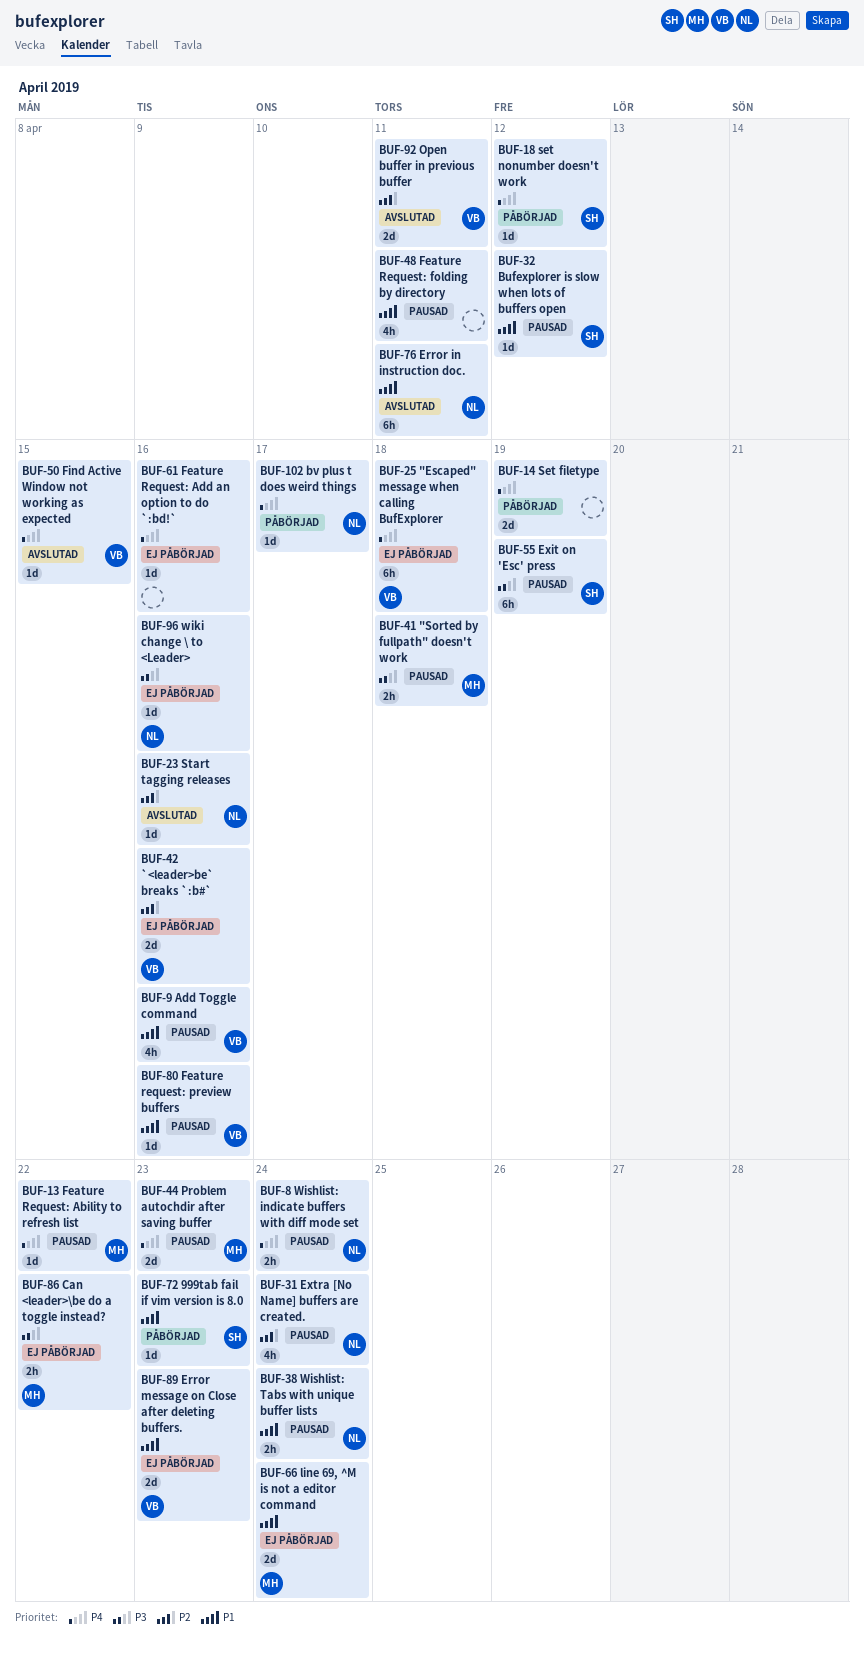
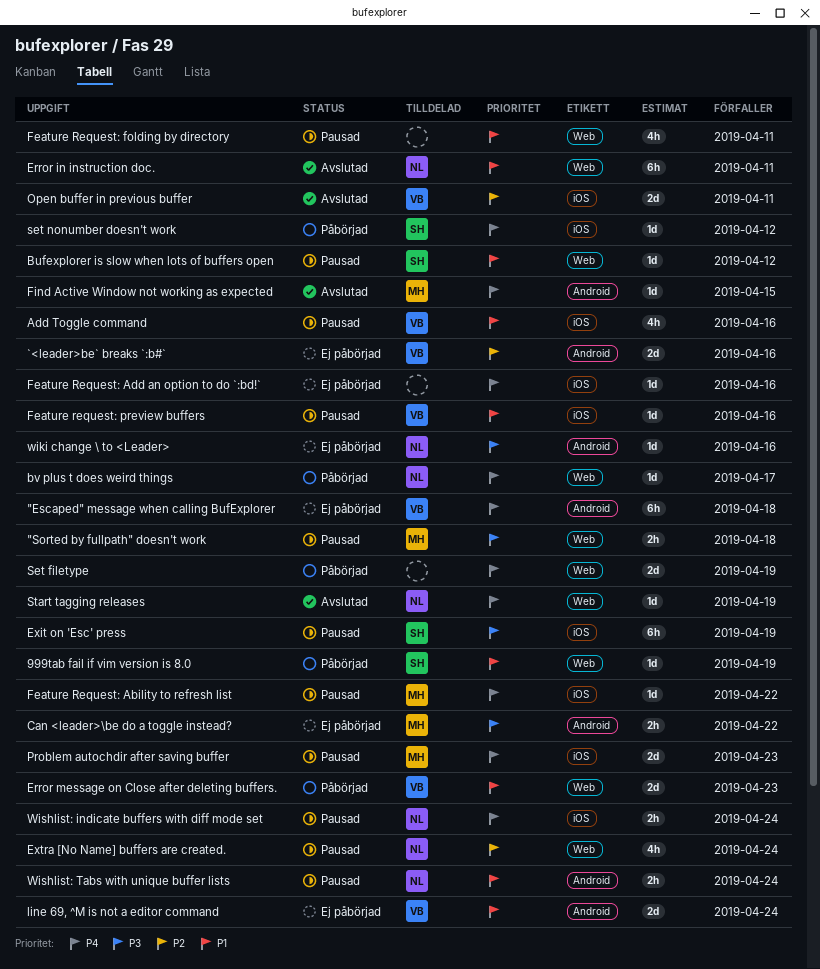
999tab fail if vim version is 8.0, due: Apr 23 -> Apr 19
Error message on Close after deleting buffers., status: Ej påbörjad -> Påbörjad
Find Active Window not working as expected, owner: VB -> MH
line 69, ^M is not a editor command, owner: MH -> VB
Start tagging releases, priority: P2 -> P4
Start tagging releases, due: Apr 16 -> Apr 19

